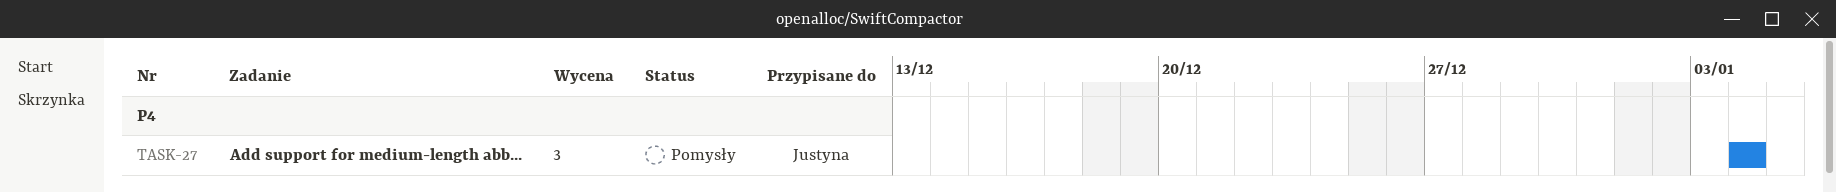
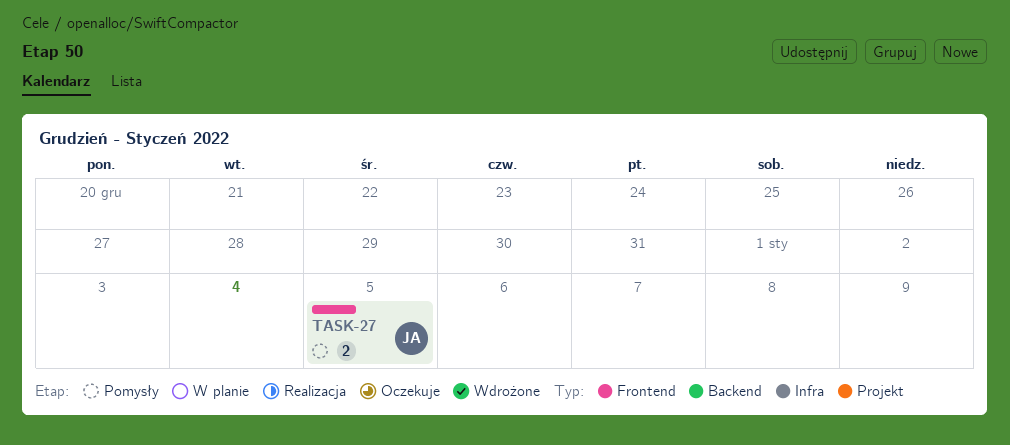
TASK-27, estimate: 3 -> 2
TASK-27, due: Jan 4 -> Jan 5

